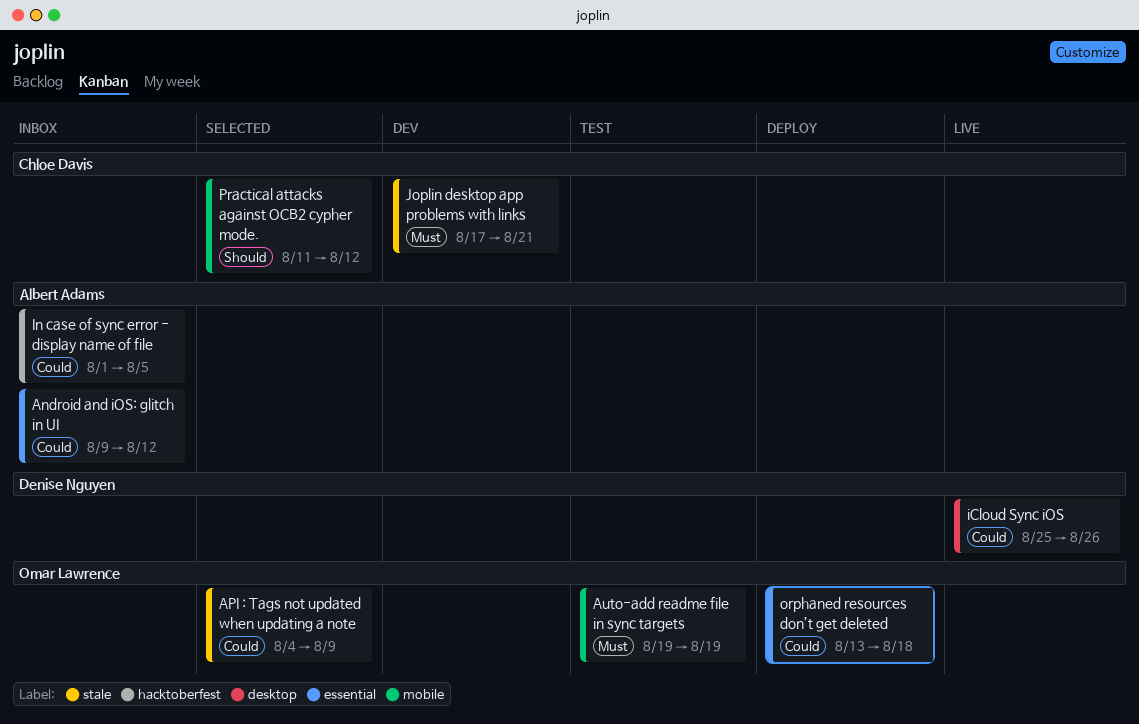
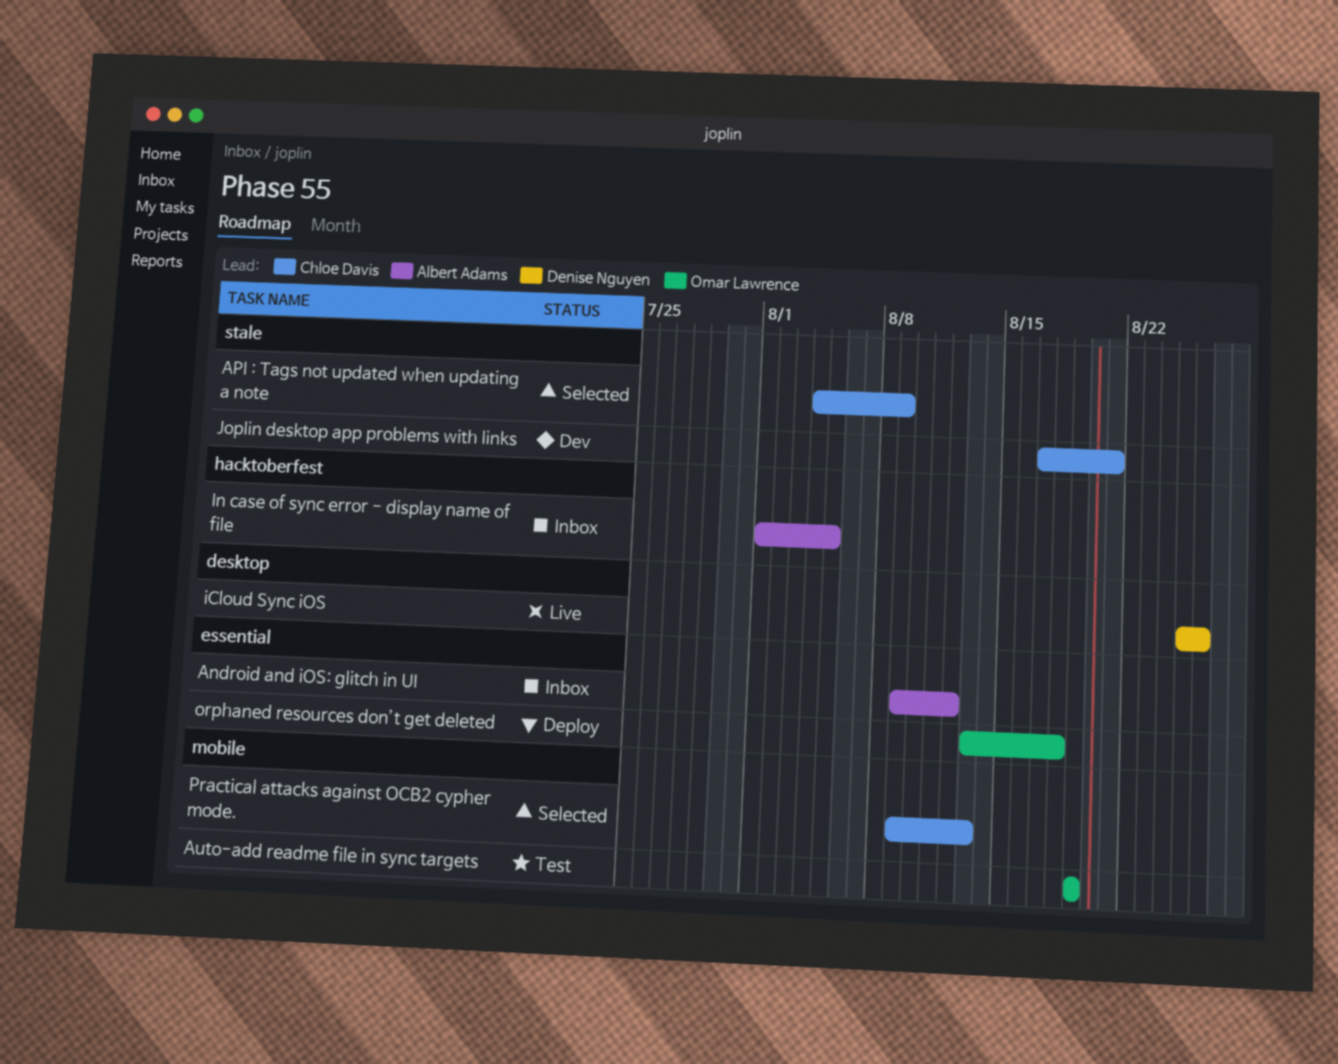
API : Tags not updated when updating a note, owner: Omar Lawrence -> Chloe Davis
Practical attacks against OCB2 cypher mode., start: Aug 11 -> Aug 9
Practical attacks against OCB2 cypher mode., due: Aug 12 -> Aug 13

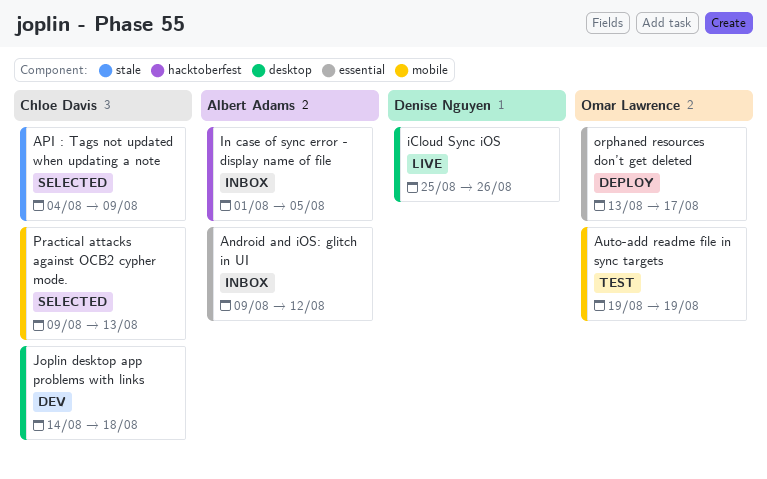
Joplin desktop app problems with links, label: stale -> desktop
Joplin desktop app problems with links, start: Aug 17 -> Aug 14
Joplin desktop app problems with links, due: Aug 21 -> Aug 18
orphaned resources don’t get deleted, due: Aug 18 -> Aug 17

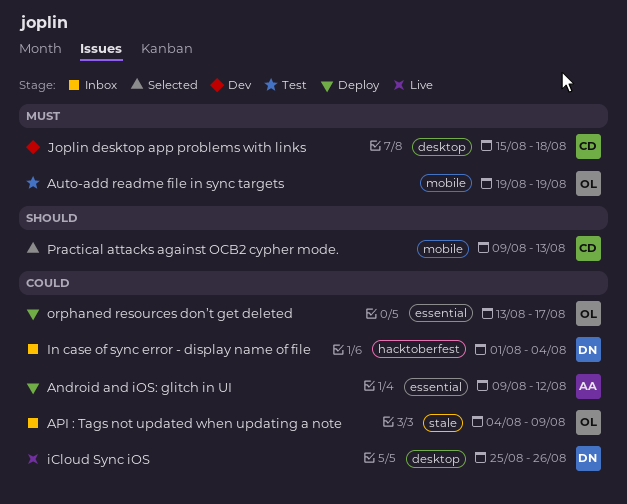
Android and iOS: glitch in UI, status: Inbox -> Deploy
API : Tags not updated when updating a note, status: Selected -> Inbox
API : Tags not updated when updating a note, owner: Chloe Davis -> Omar Lawrence
In case of sync error - display name of file, owner: Albert Adams -> Denise Nguyen
In case of sync error - display name of file, due: Aug 5 -> Aug 4
Joplin desktop app problems with links, start: Aug 14 -> Aug 15

